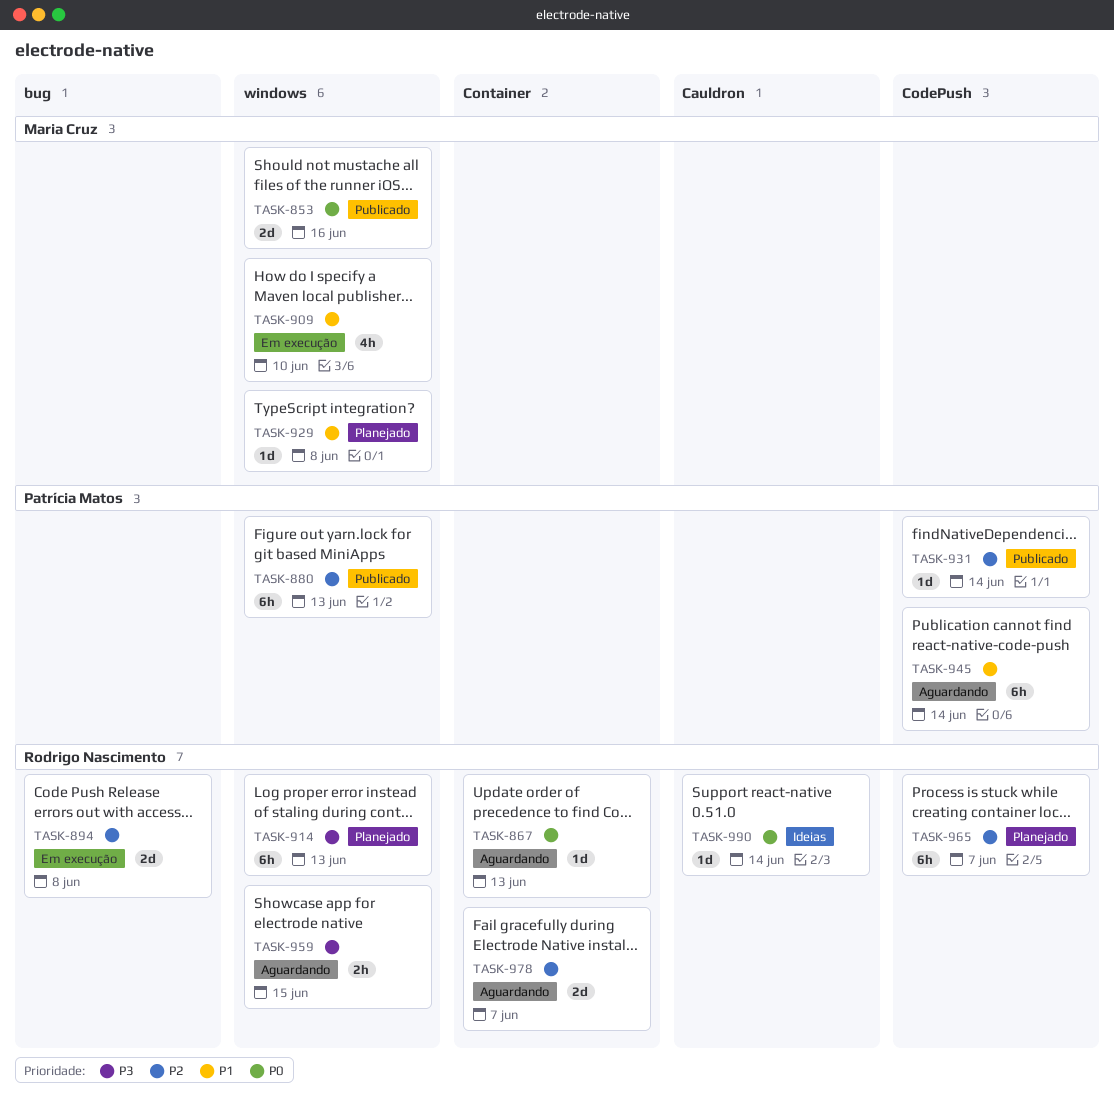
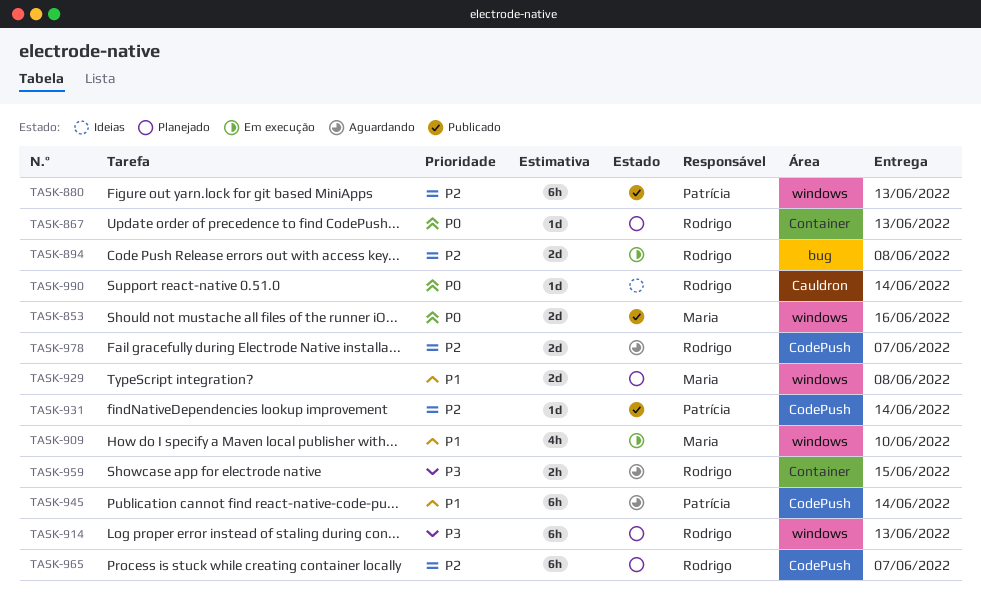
TASK-867, status: Aguardando -> Planejado
TASK-929, estimate: 1d -> 2d
TASK-959, label: windows -> Container
TASK-978, label: Container -> CodePush

